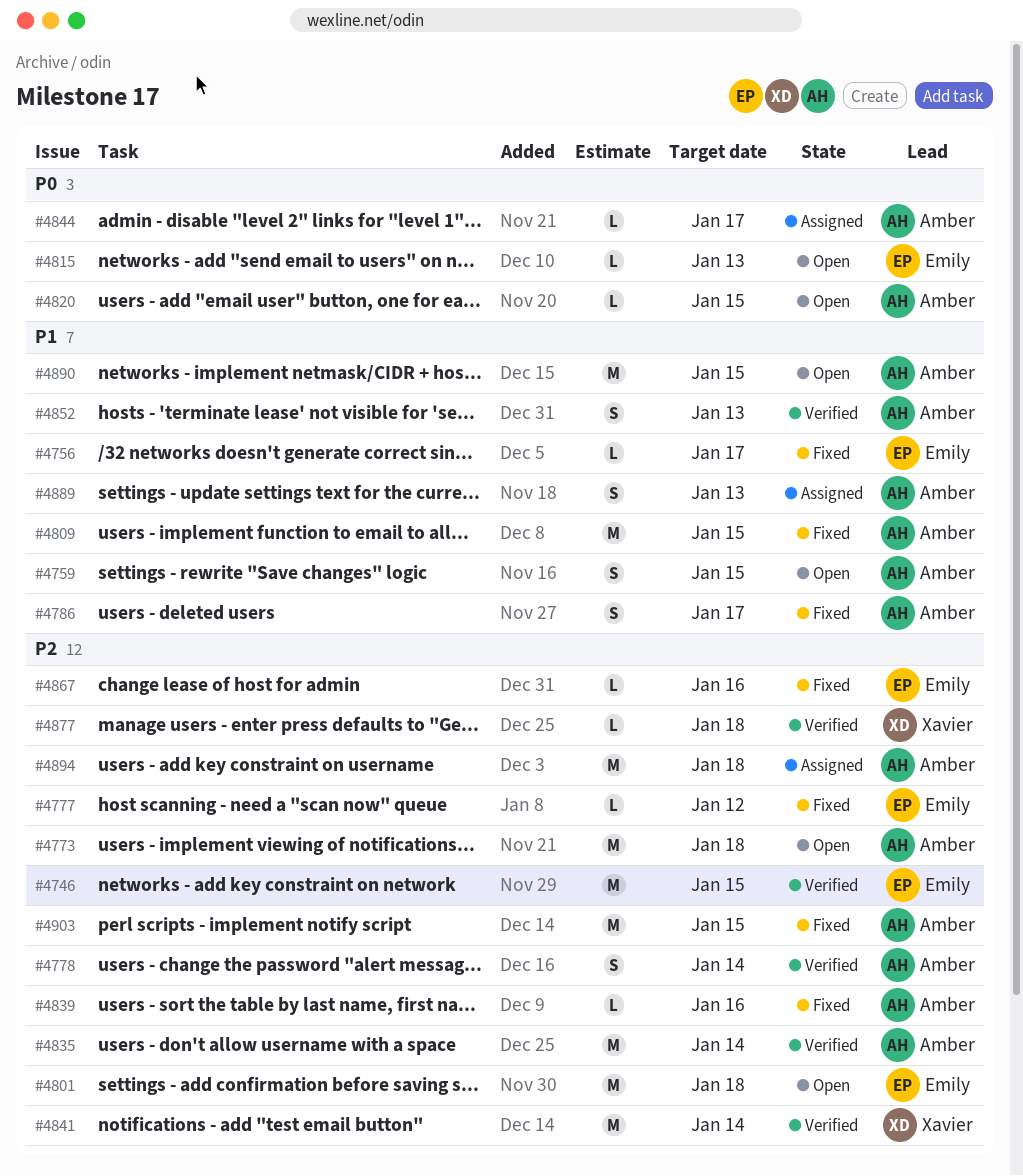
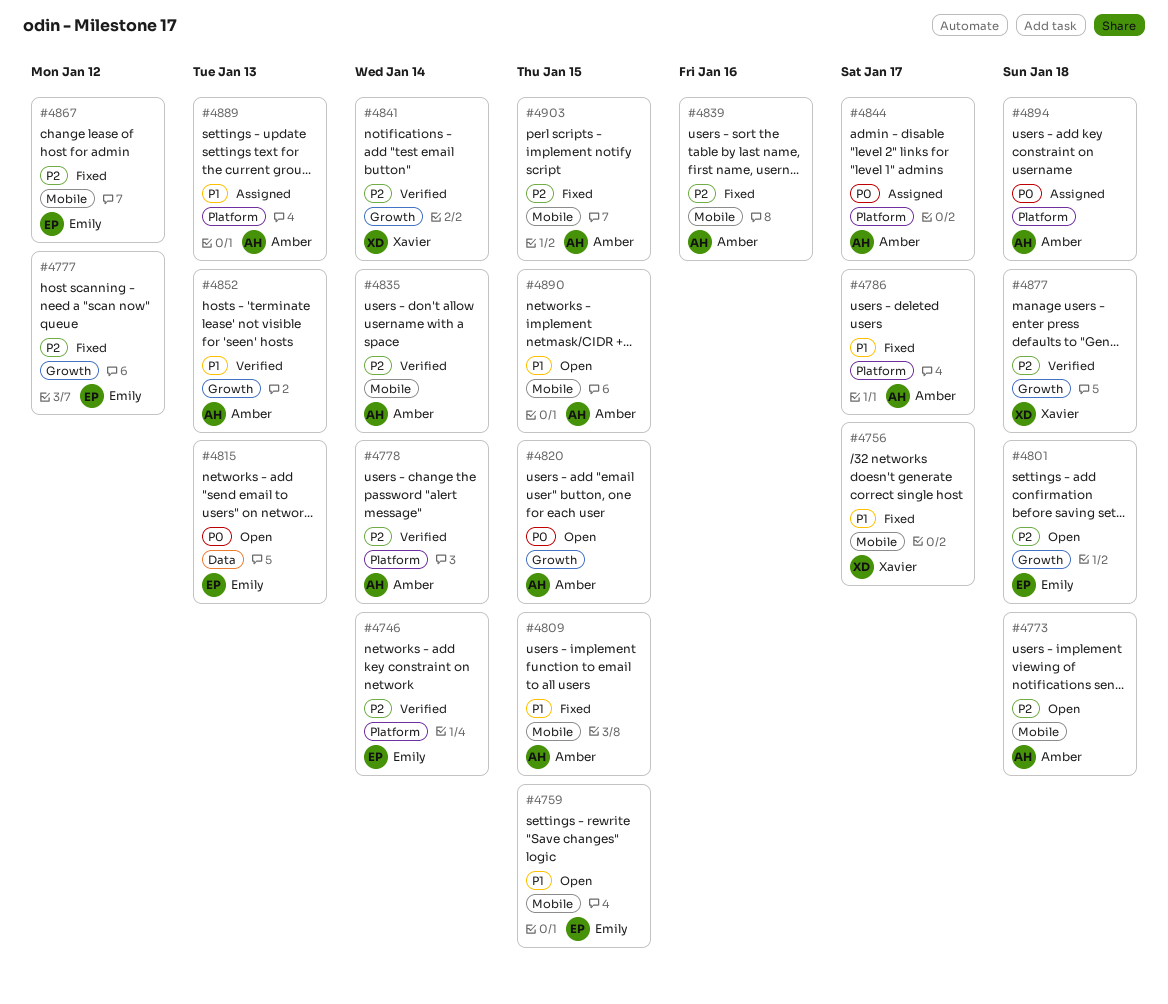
#4746, due: Jan 15 -> Jan 14
#4756, owner: Emily -> Xavier
#4759, owner: Amber -> Emily
#4867, due: Jan 16 -> Jan 12
#4894, priority: P2 -> P0

